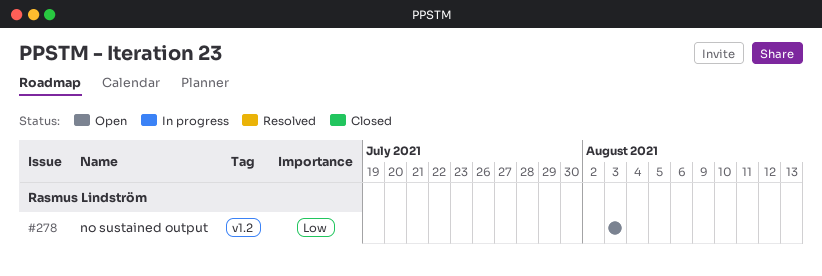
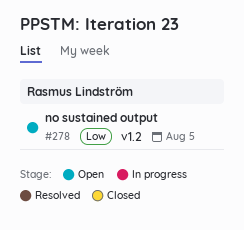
#278, due: Aug 3 -> Aug 5

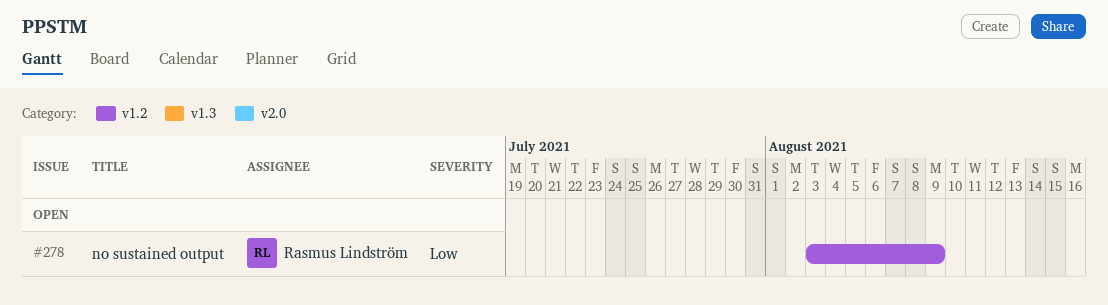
#278, due: Aug 5 -> Aug 9

